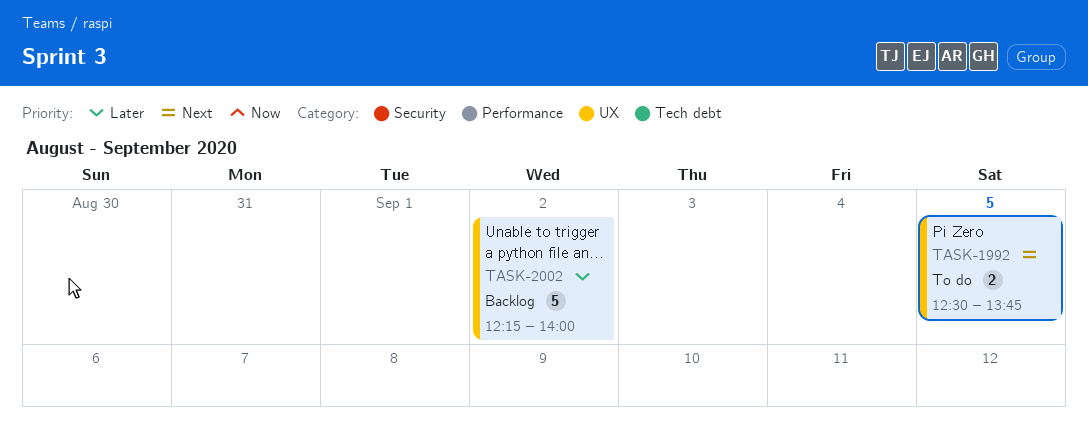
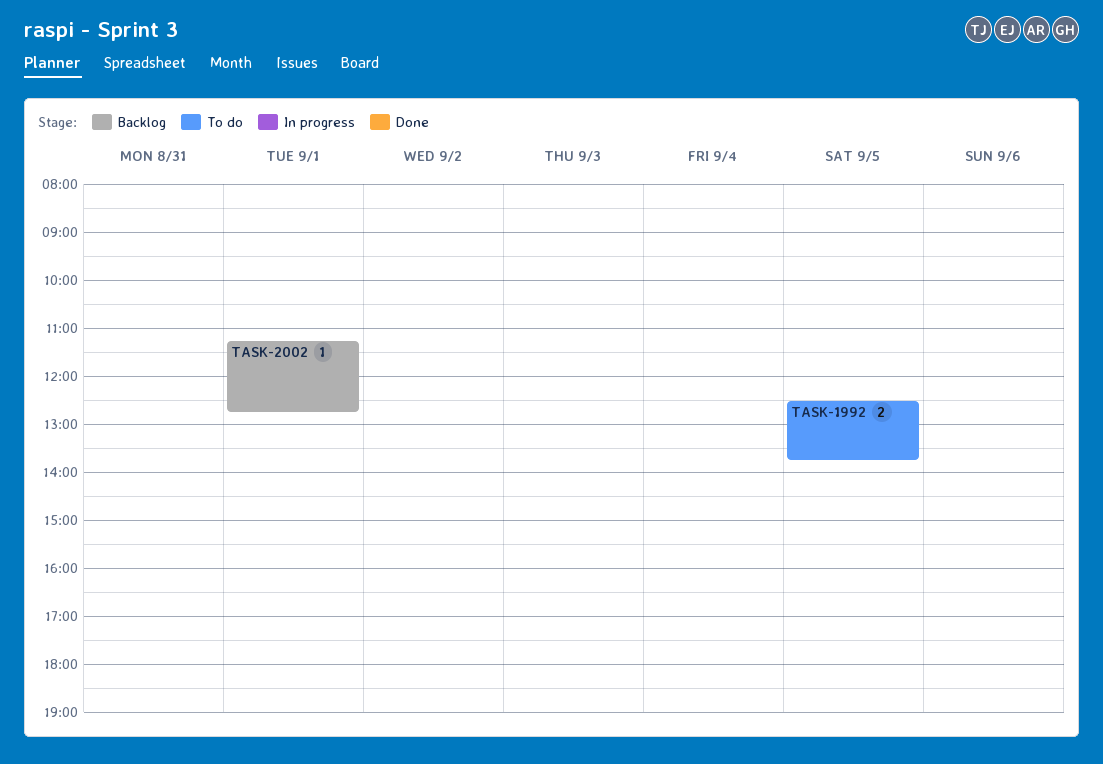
TASK-2002, estimate: 5 -> 1
TASK-2002, day: Sep 2 -> Sep 1
TASK-2002, begins: 12:15 -> 11:15
TASK-2002, ends: 14:00 -> 12:45

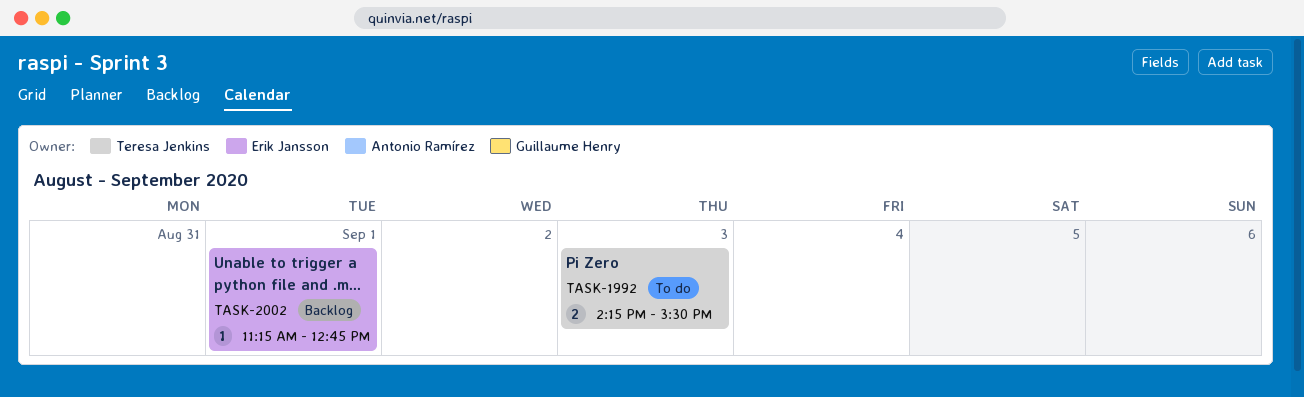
TASK-1992, day: Sep 5 -> Sep 3
TASK-1992, begins: 12:30 -> 14:15
TASK-1992, ends: 13:45 -> 15:30

